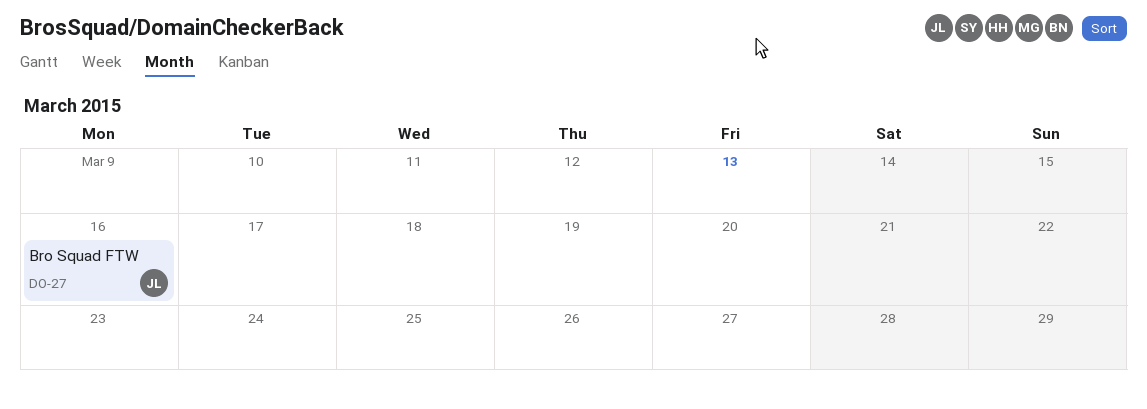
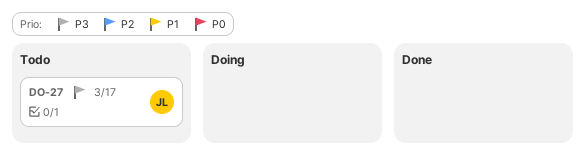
DO-27, due: Mar 16 -> Mar 17

